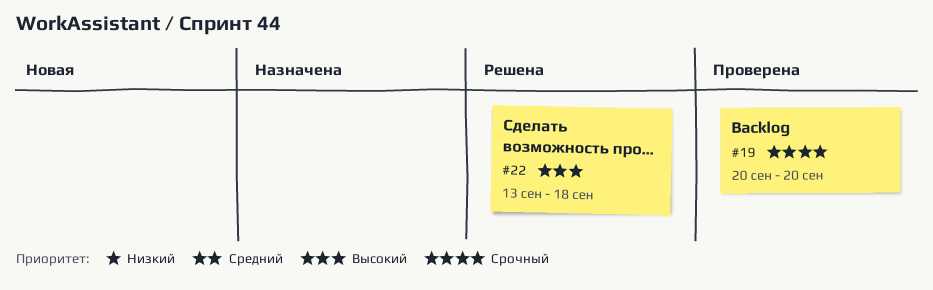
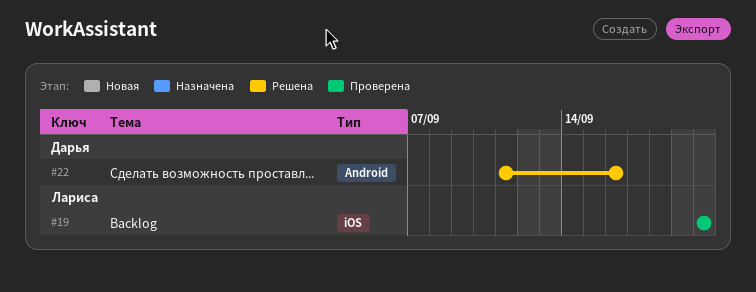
#22, start: Sep 13 -> Sep 11
#22, due: Sep 18 -> Sep 16

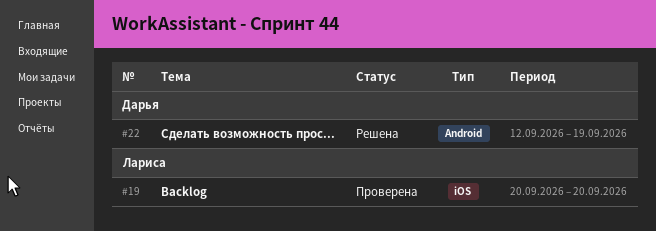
#22, start: Sep 11 -> Sep 12
#22, due: Sep 16 -> Sep 19

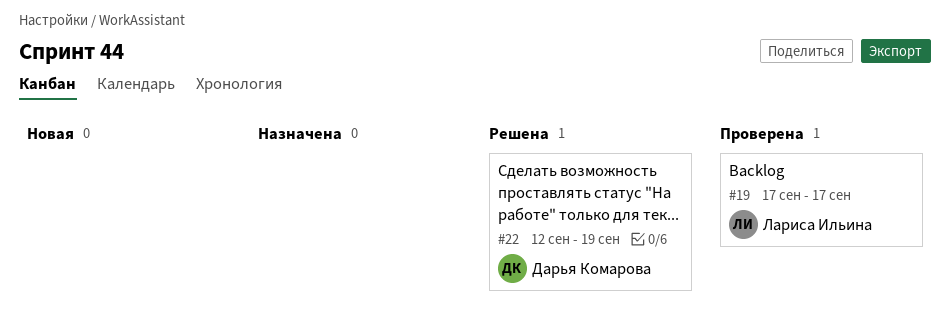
#19, start: Sep 20 -> Sep 17
#19, due: Sep 20 -> Sep 17

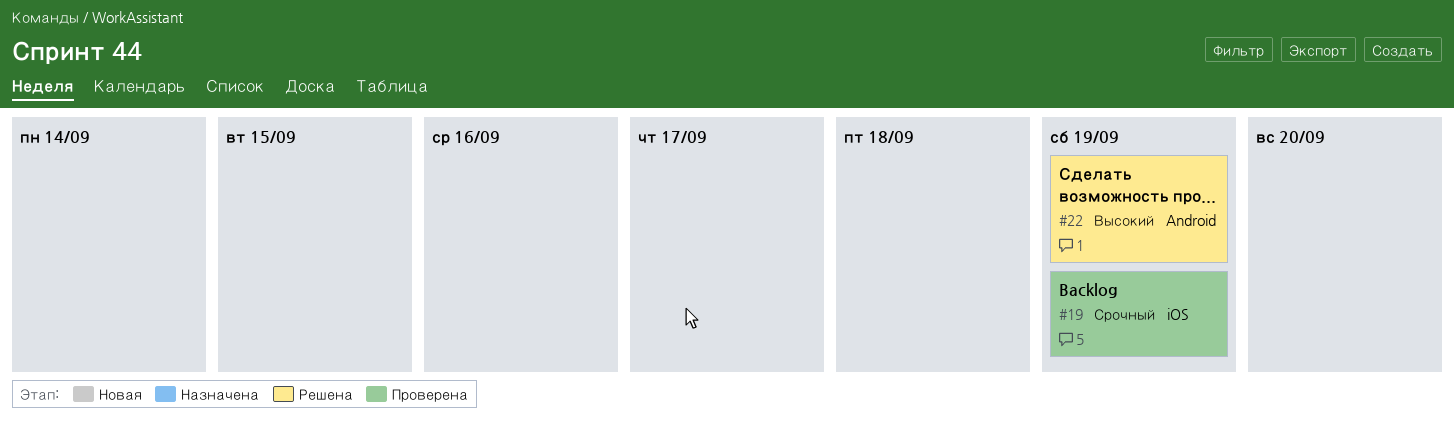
#19, due: Sep 17 -> Sep 19

